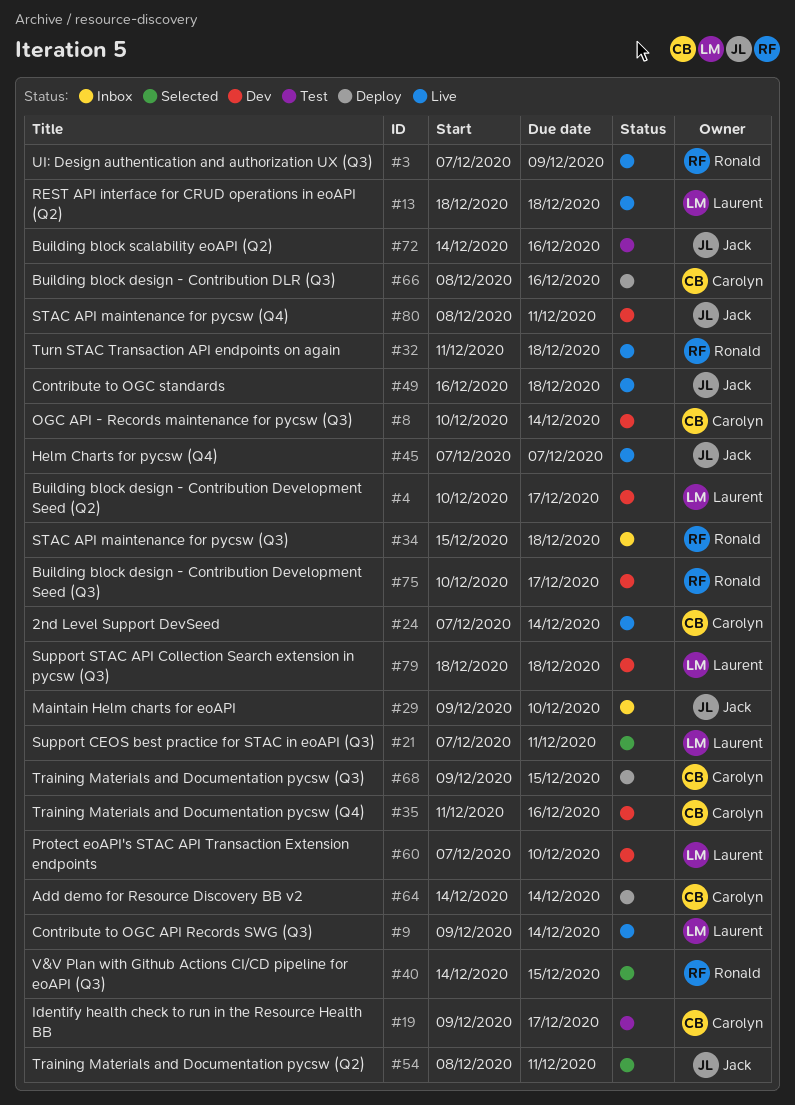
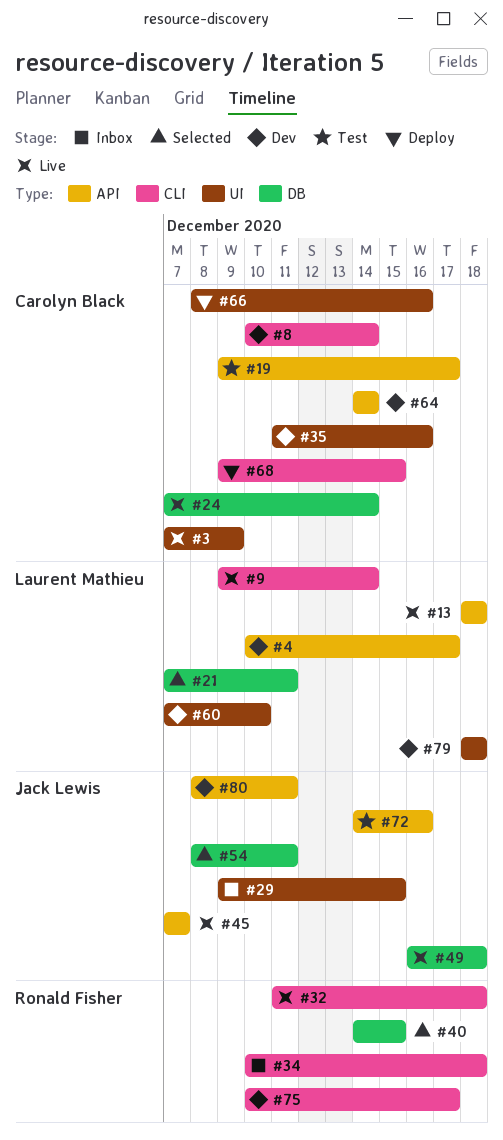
#3, owner: Ronald Fisher -> Carolyn Black
#29, due: Dec 10 -> Dec 15
#34, start: Dec 15 -> Dec 10
#64, status: Deploy -> Dev

